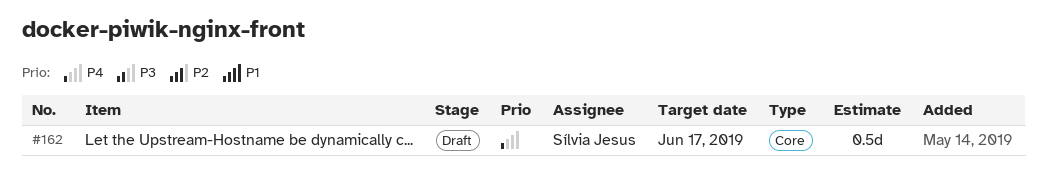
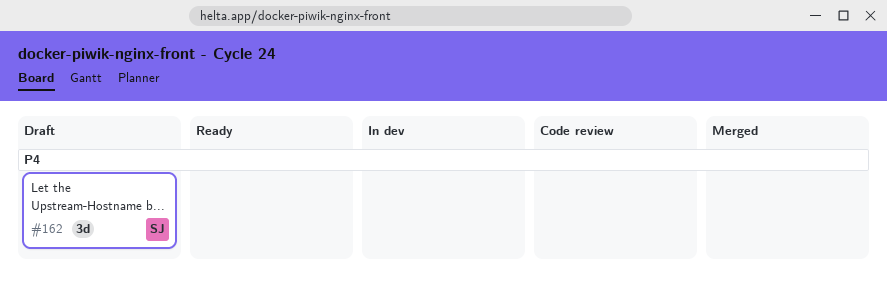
#162, estimate: 0.5d -> 3d

